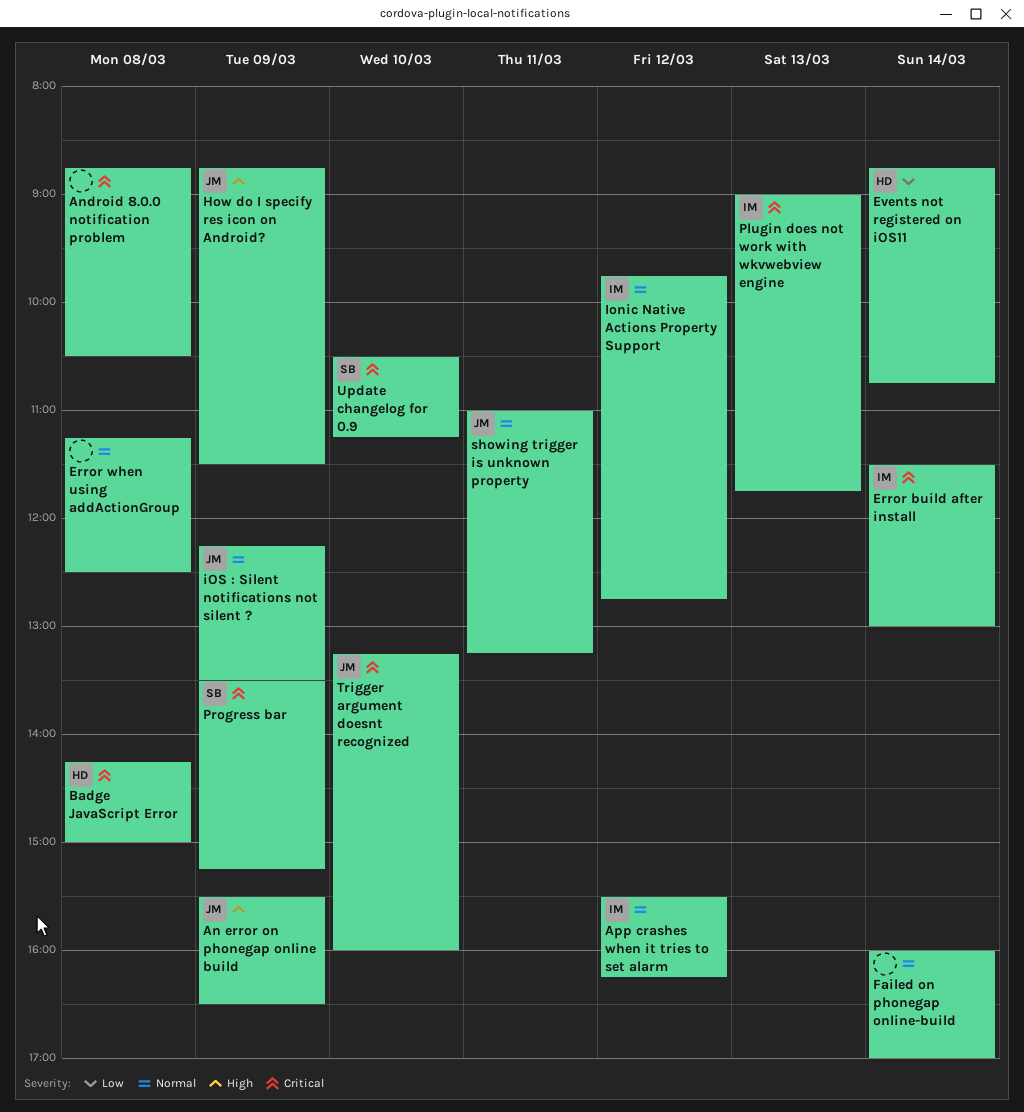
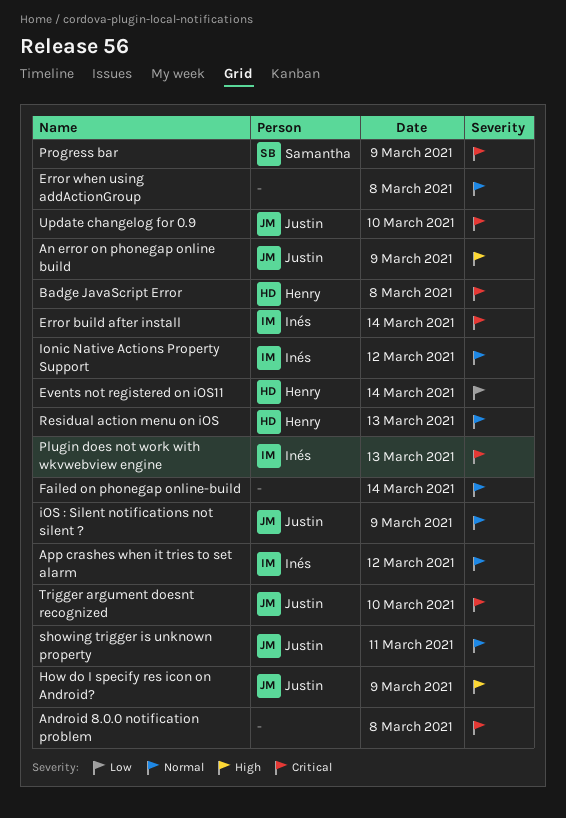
Residual action menu on iOS: none -> present
Update changelog for 0.9, owner: Samantha -> Justin

